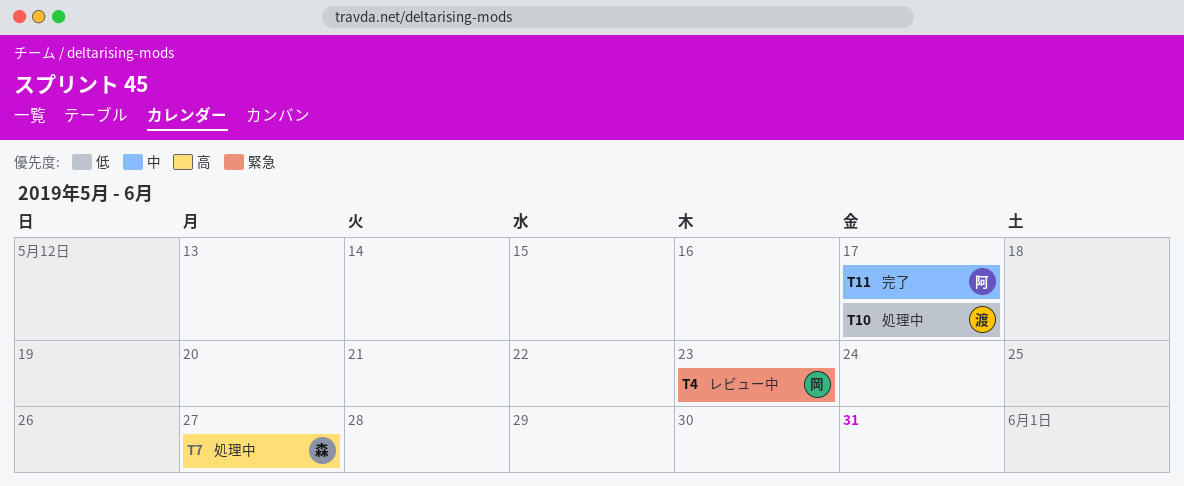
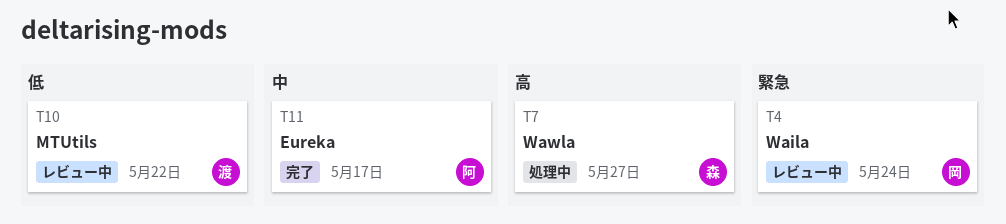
T4, due: May 23 -> May 24
T10, status: 処理中 -> レビュー中
T10, due: May 17 -> May 22

